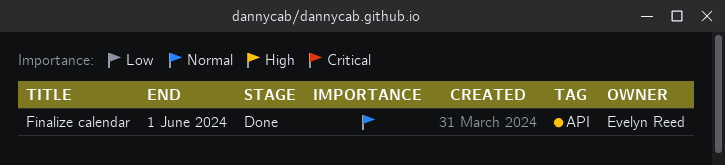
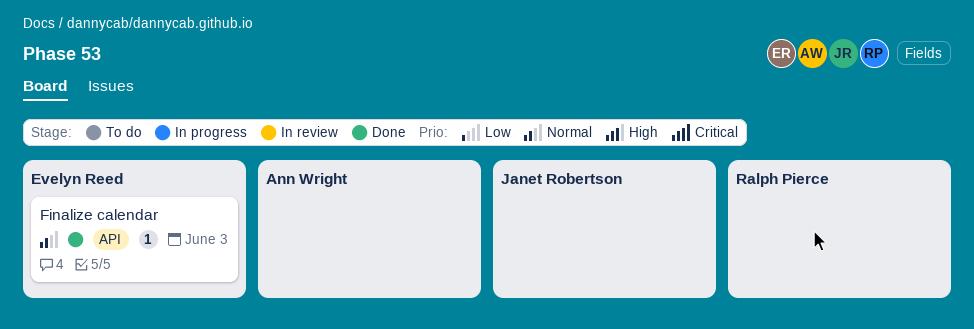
Finalize calendar, due: Jun 1 -> Jun 3

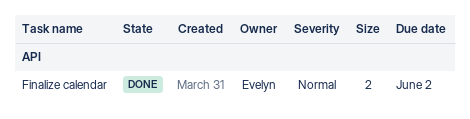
Finalize calendar, estimate: 1 -> 2
Finalize calendar, due: Jun 3 -> Jun 2

